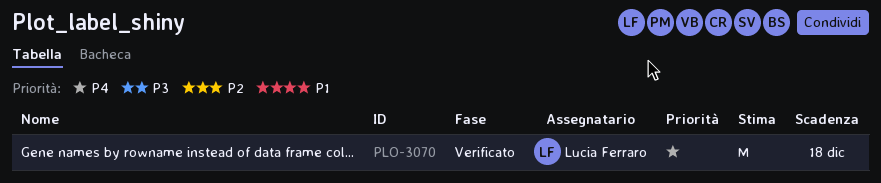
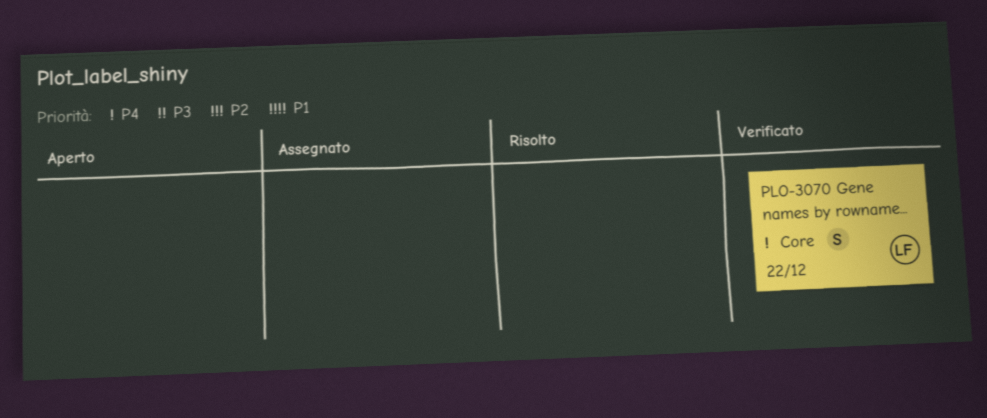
PLO-3070, estimate: M -> S
PLO-3070, due: Dec 18 -> Dec 22

